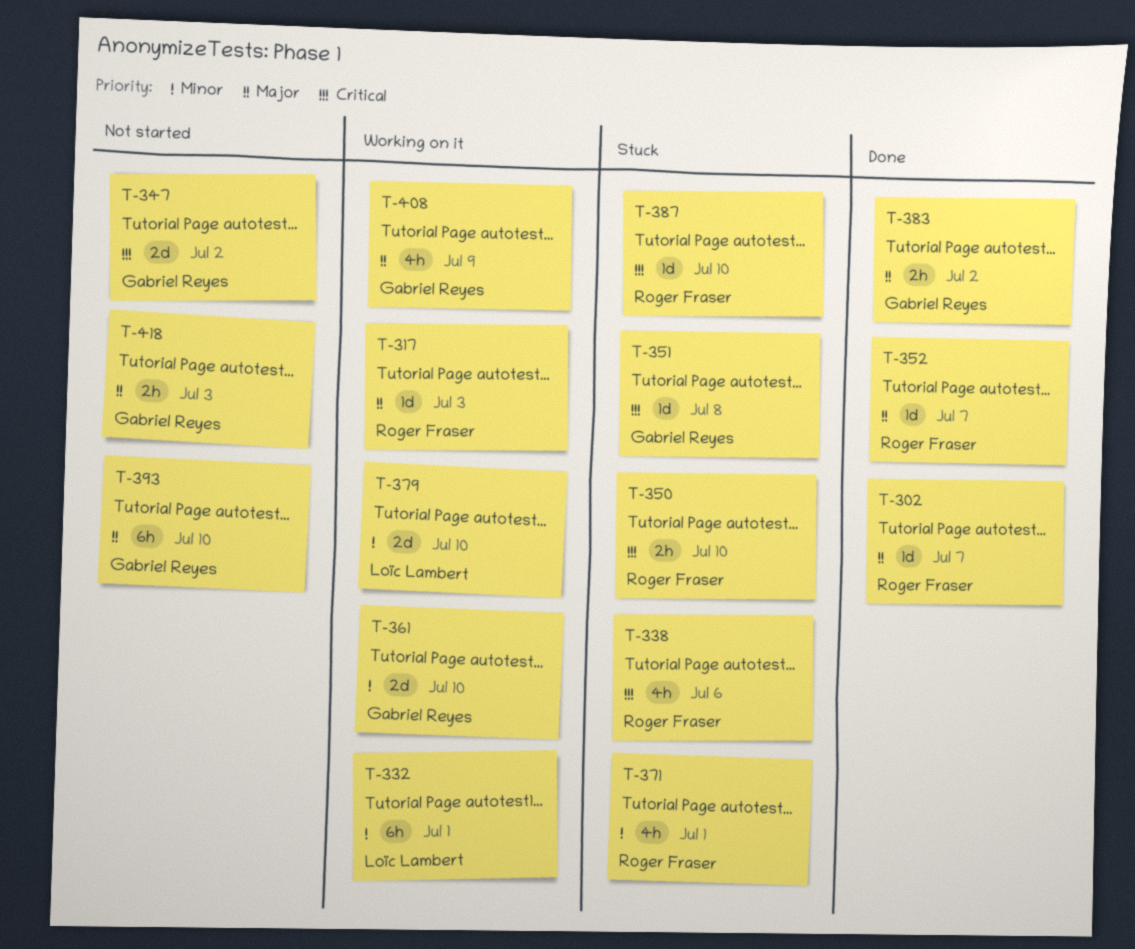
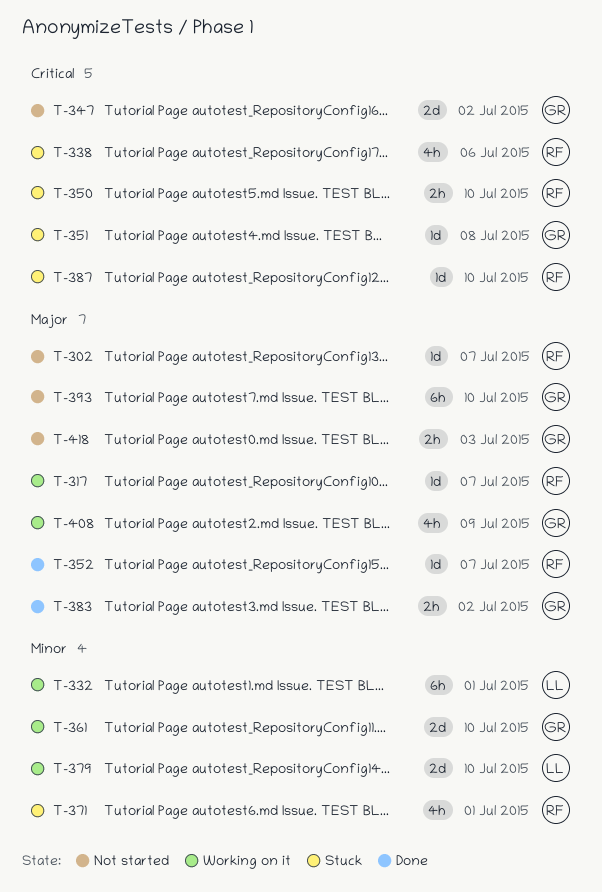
T-302, status: Done -> Not started
T-317, due: Jul 3 -> Jul 7

